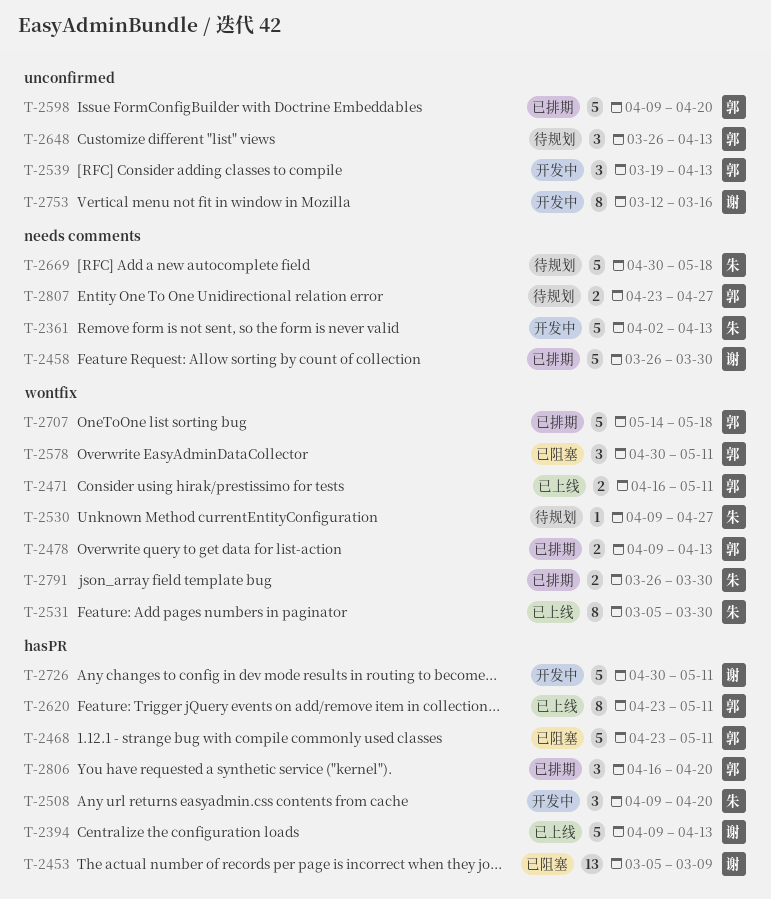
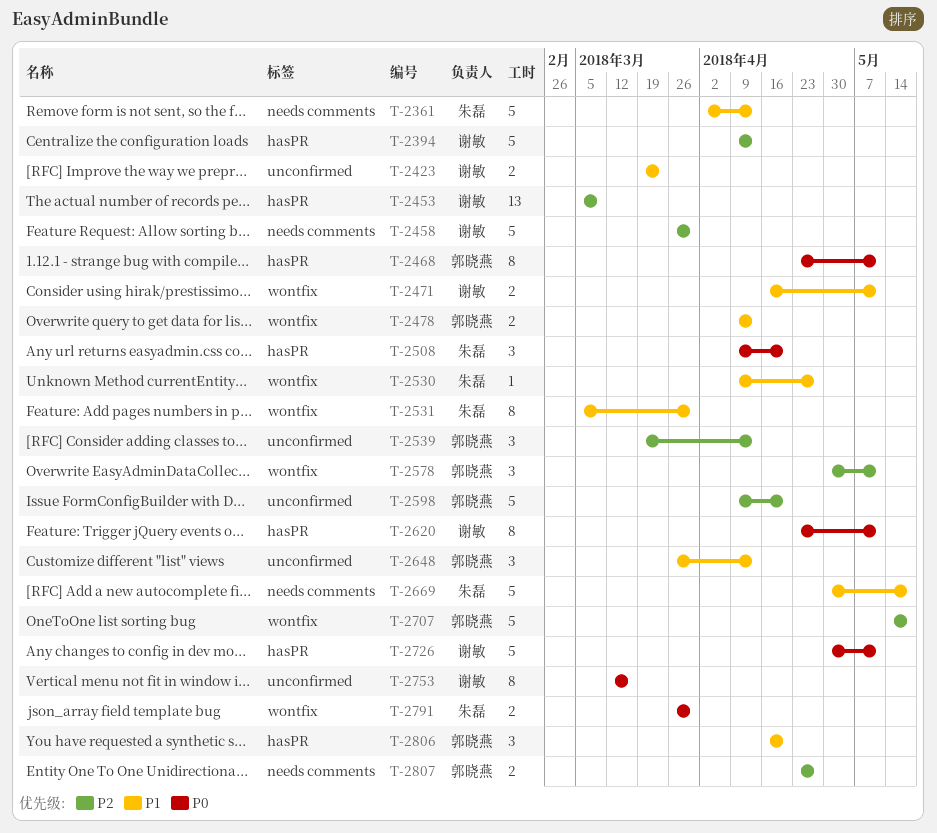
T-2423: none -> present
T-2468, estimate: 5 -> 8
T-2471, owner: 郭晓燕 -> 谢敏
T-2620, owner: 郭晓燕 -> 谢敏

